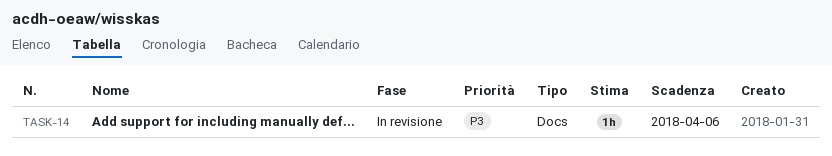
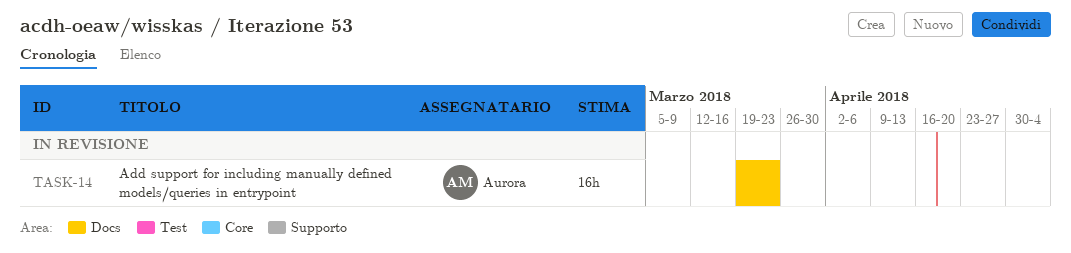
TASK-14, estimate: 1h -> 16h
TASK-14, due: Apr 6 -> Mar 23

